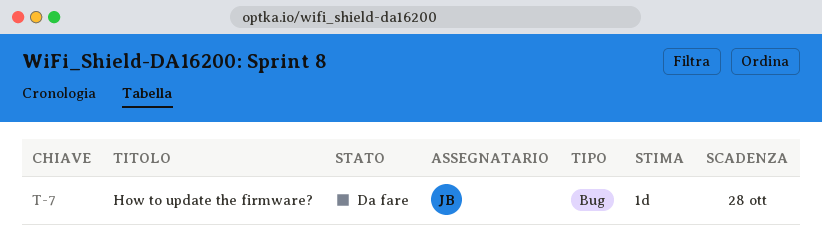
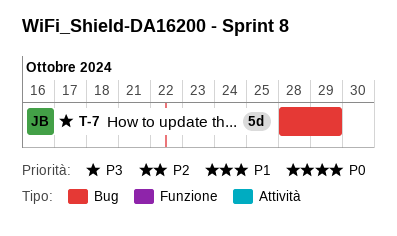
T-7, estimate: 1d -> 5d
T-7, due: Oct 28 -> Oct 29

